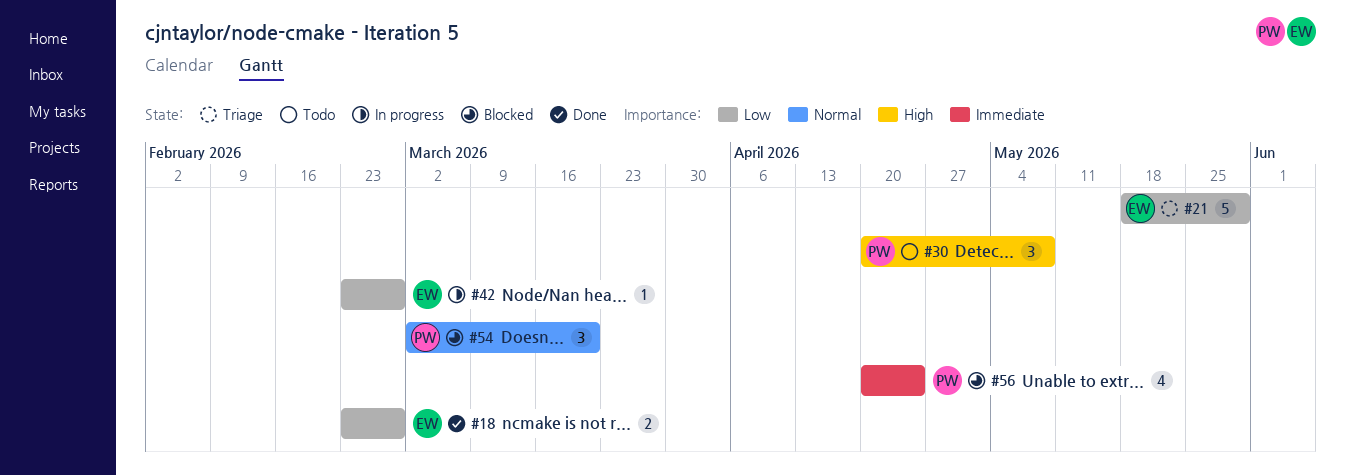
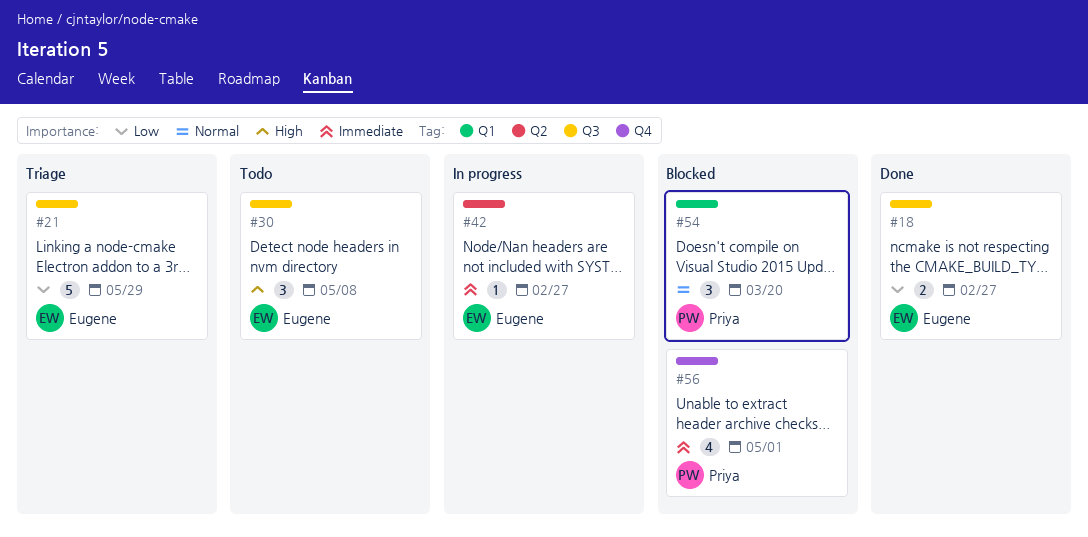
#30, owner: Priya -> Eugene
#42, priority: Low -> Immediate
#56, due: Apr 24 -> May 1

